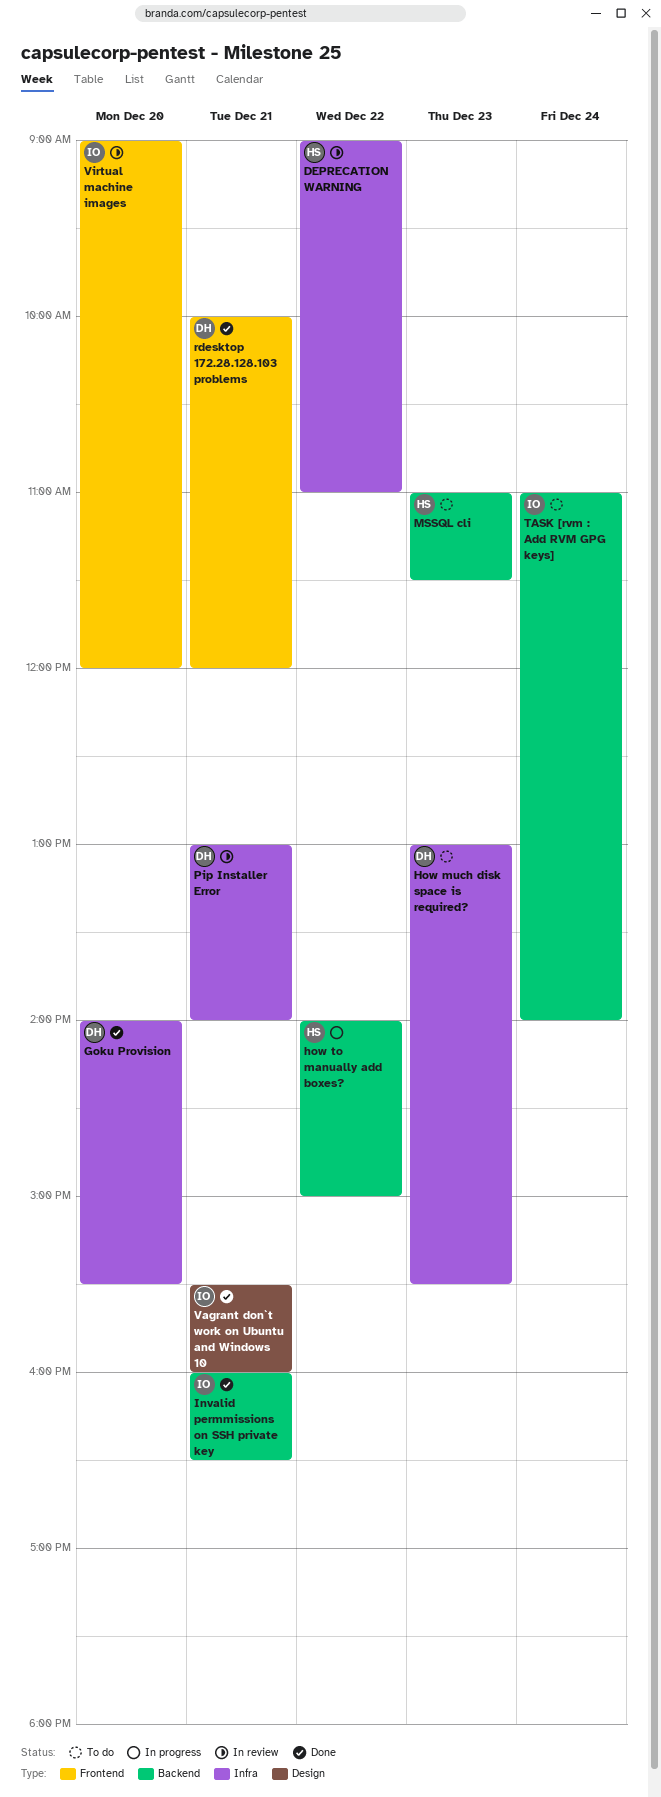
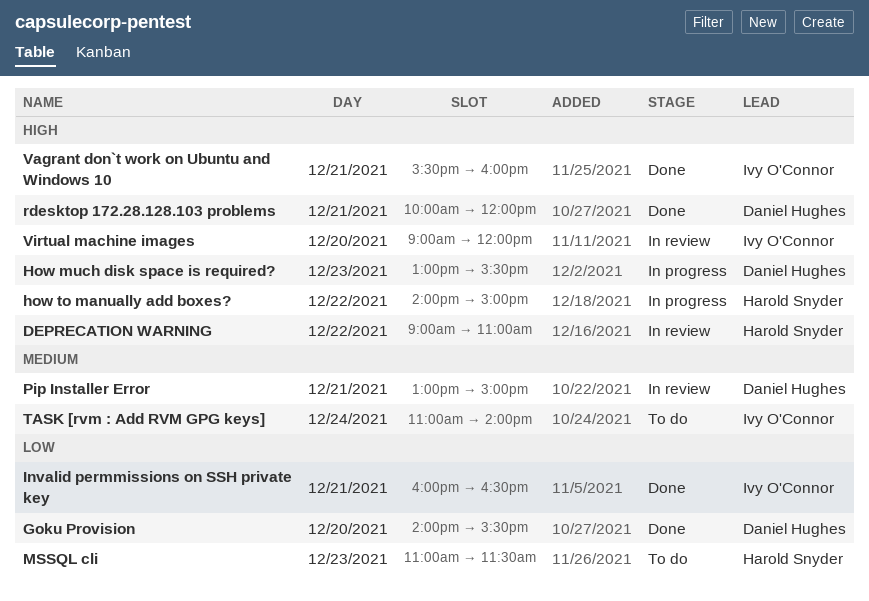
How much disk space is required?, status: To do -> In progress
Pip Installer Error, ends: 14:00 -> 15:00

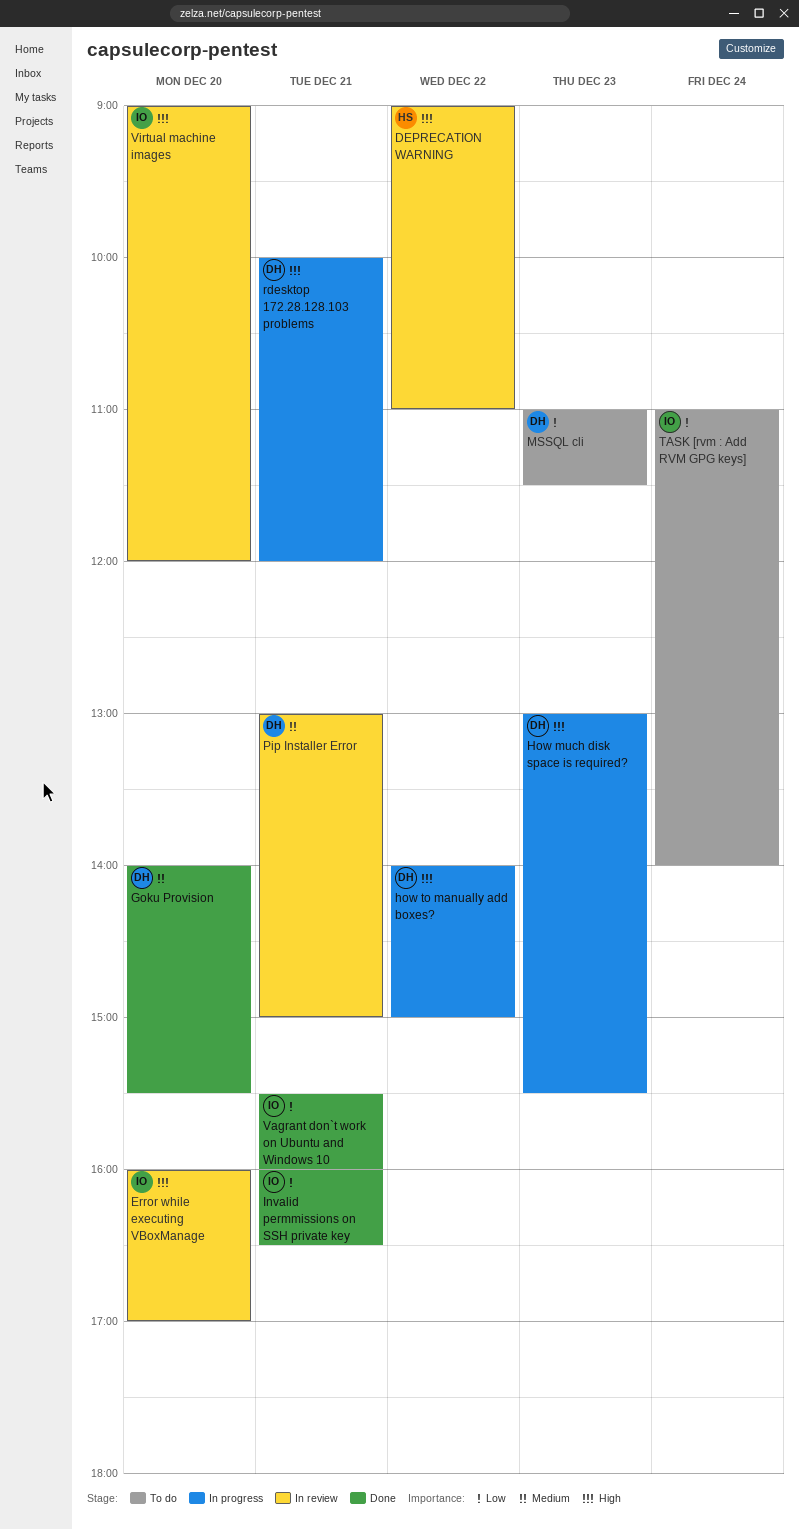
Error while executing VBoxManage: none -> present
Goku Provision, priority: Low -> Medium
how to manually add boxes?, owner: Harold Snyder -> Daniel Hughes
MSSQL cli, owner: Harold Snyder -> Daniel Hughes
rdesktop 172.28.128.103 problems, status: Done -> In progress
TASK [rvm : Add RVM GPG keys], priority: Medium -> Low
Vagrant don`t work on Ubuntu and Windows 10, priority: High -> Low

